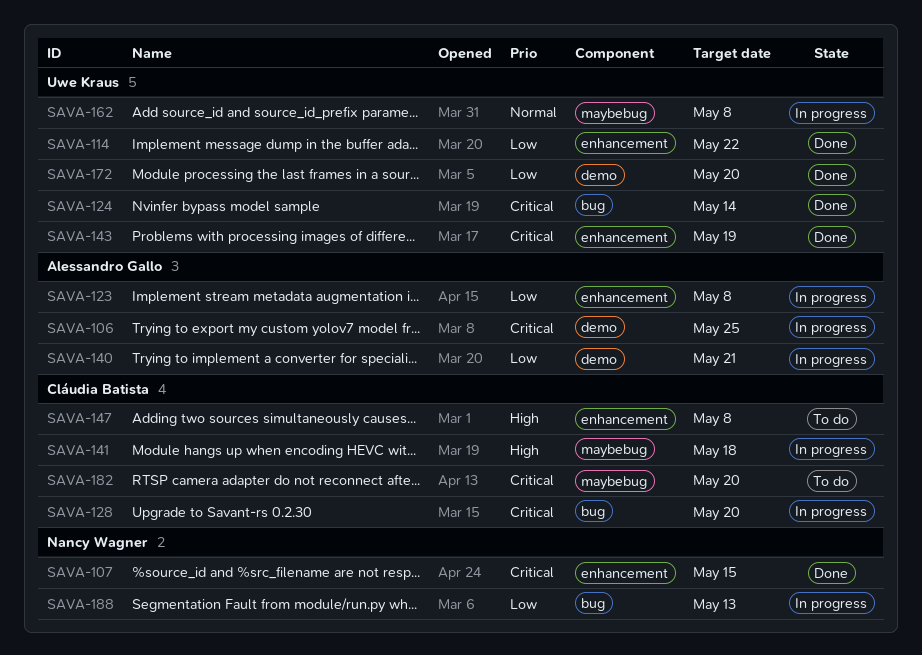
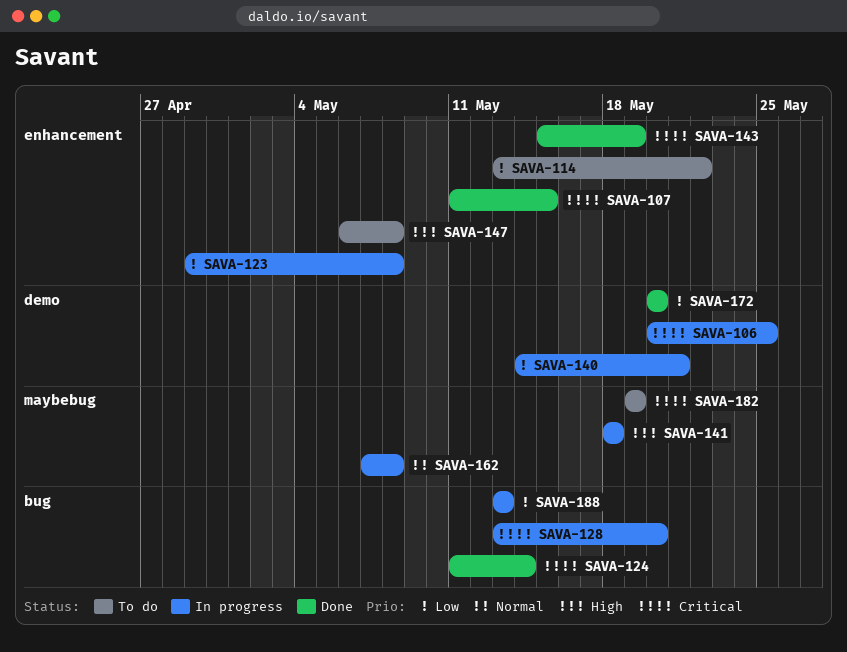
SAVA-114, status: Done -> To do
SAVA-182, due: May 20 -> May 19

